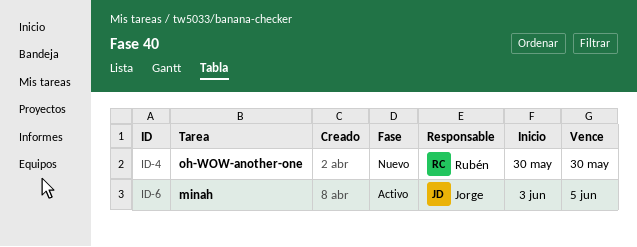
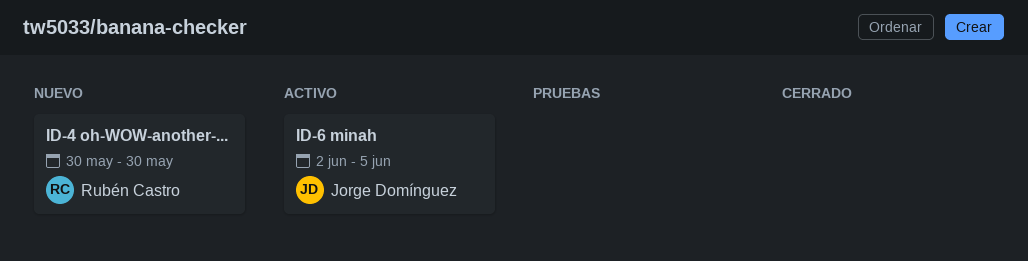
ID-6, start: Jun 3 -> Jun 2

